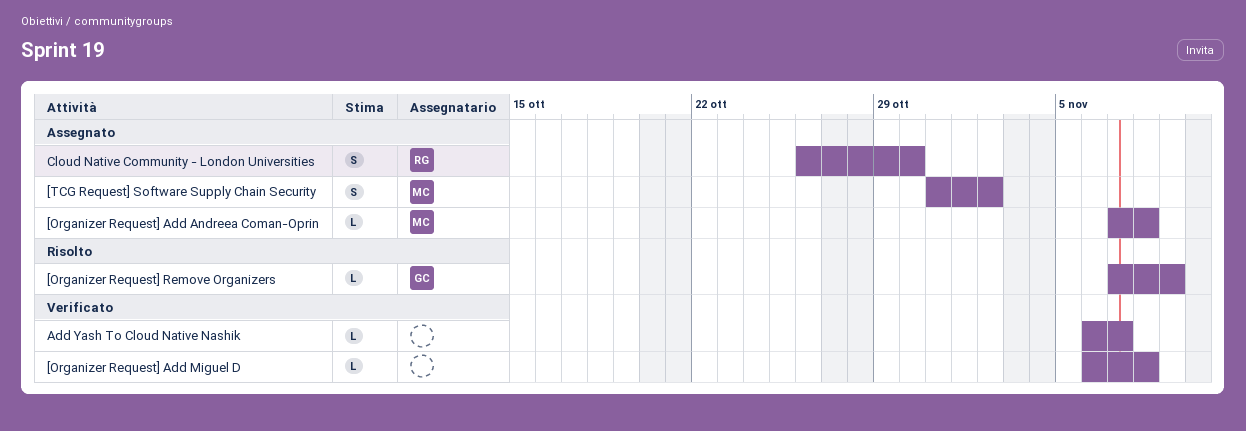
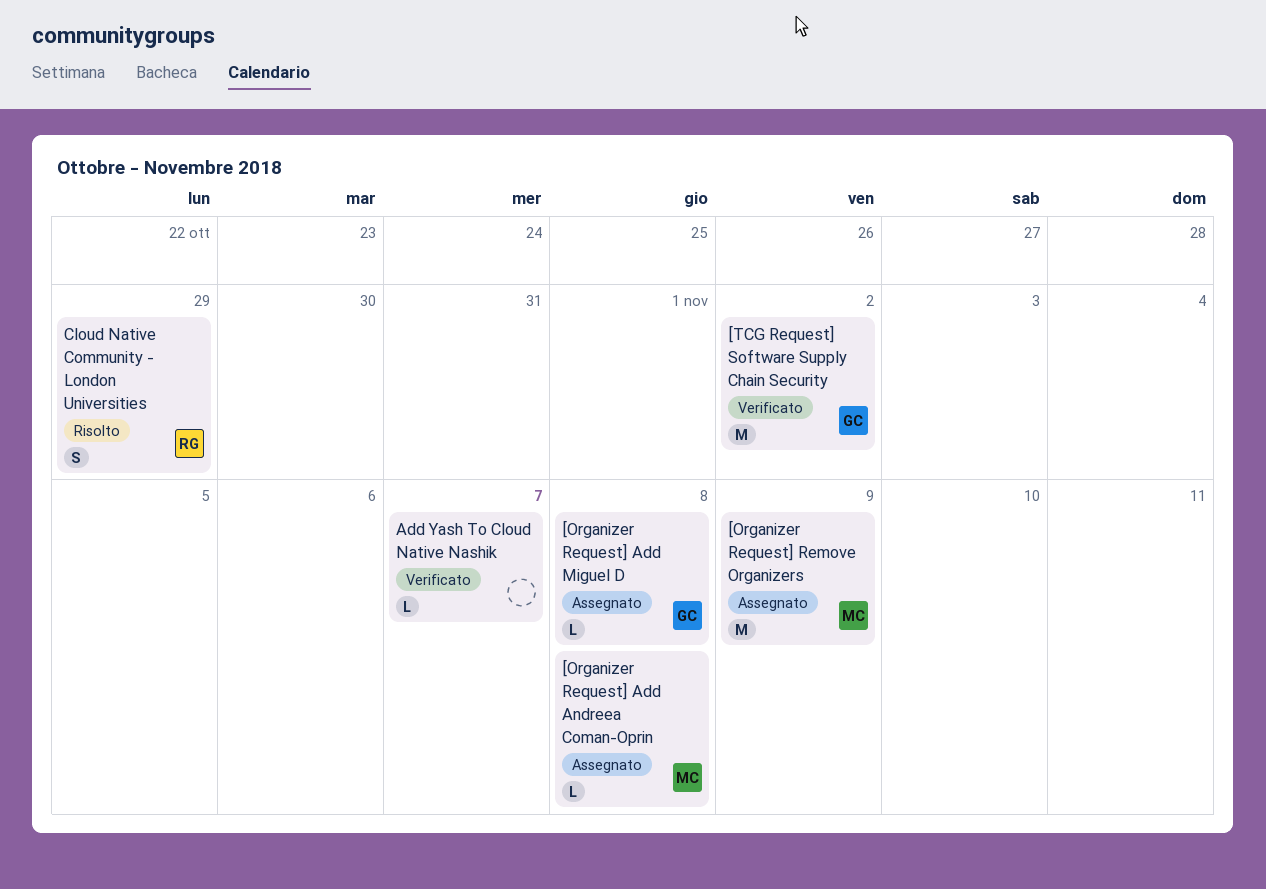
[Organizer Request] Add Miguel D, status: Verificato -> Assegnato
[Organizer Request] Add Miguel D, owner: none -> GC
[Organizer Request] Remove Organizers, status: Risolto -> Assegnato
[Organizer Request] Remove Organizers, owner: GC -> MC
[Organizer Request] Remove Organizers, estimate: L -> M
[TCG Request] Software Supply Chain Security, status: Assegnato -> Verificato
[TCG Request] Software Supply Chain Security, owner: MC -> GC
[TCG Request] Software Supply Chain Security, estimate: S -> M
Cloud Native Community - London Universities, status: Assegnato -> Risolto
Cloud Native Community - London Universities, due: Oct 30 -> Oct 29

